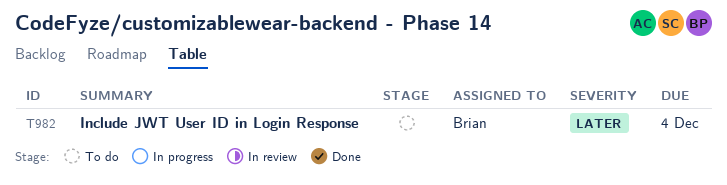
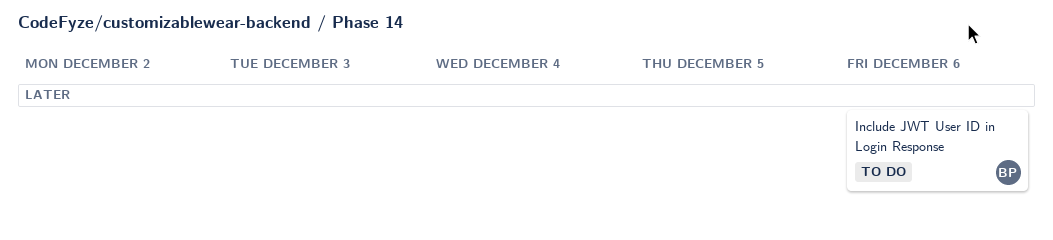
Include JWT User ID in Login Response, due: Dec 4 -> Dec 6

